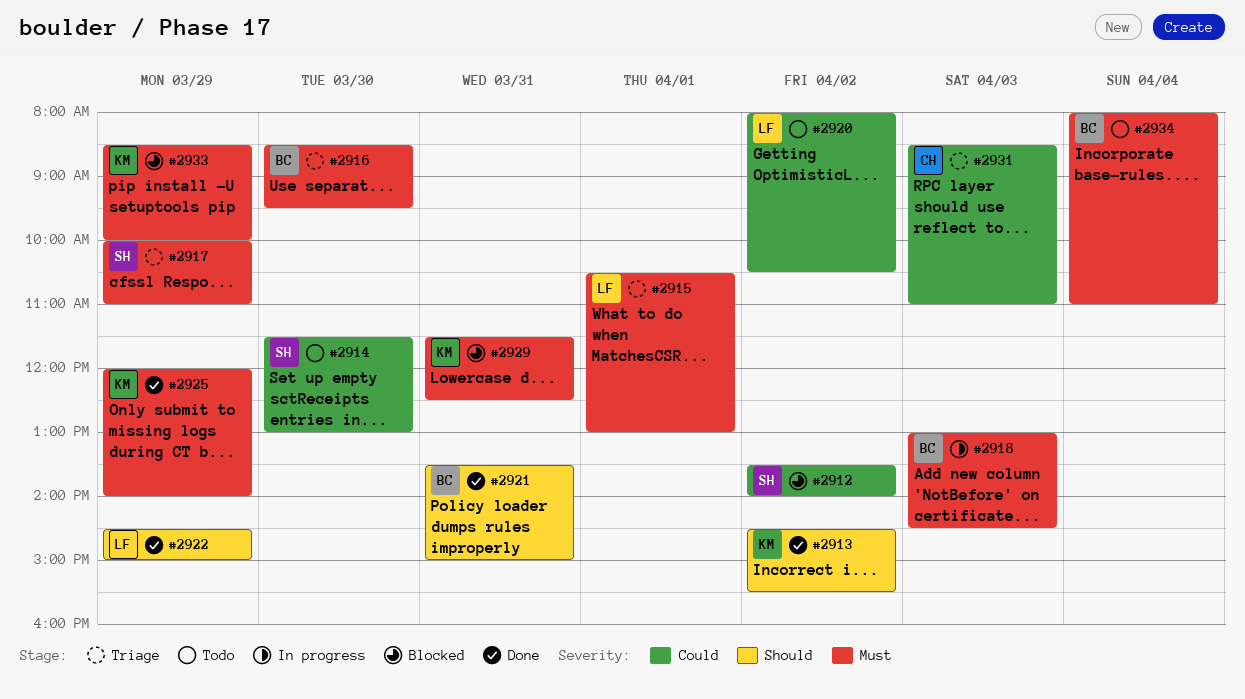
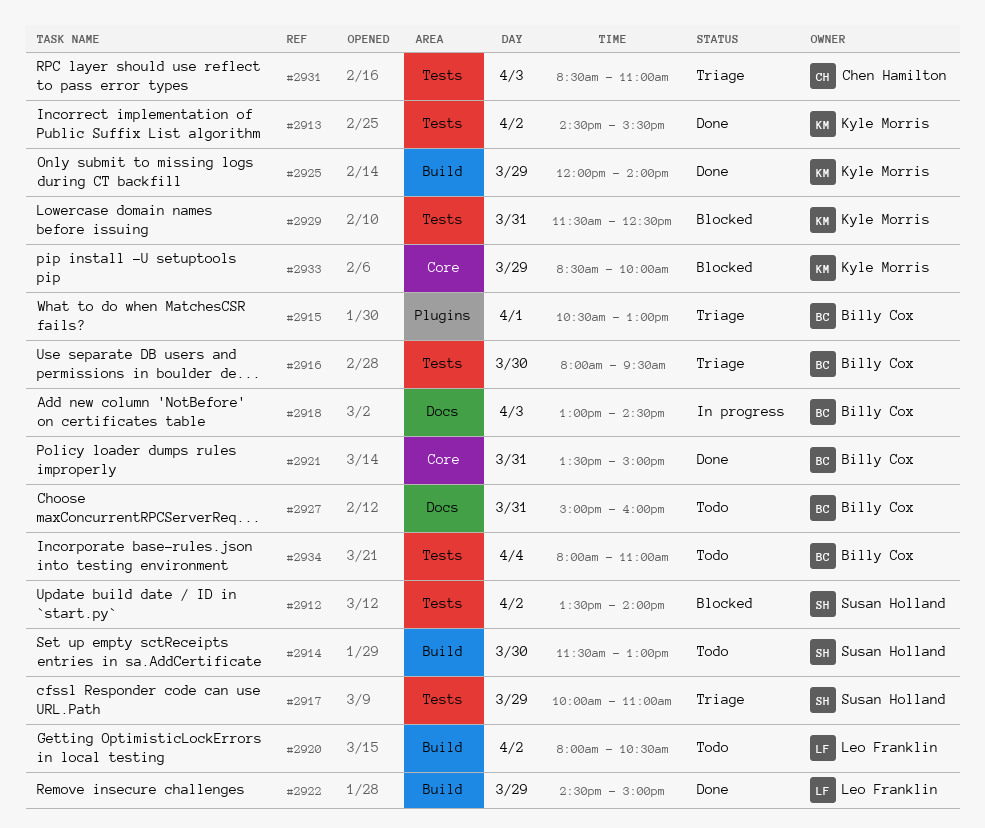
#2915, owner: Leo Franklin -> Billy Cox
#2916, begins: 08:30 -> 08:00
#2927: none -> present

